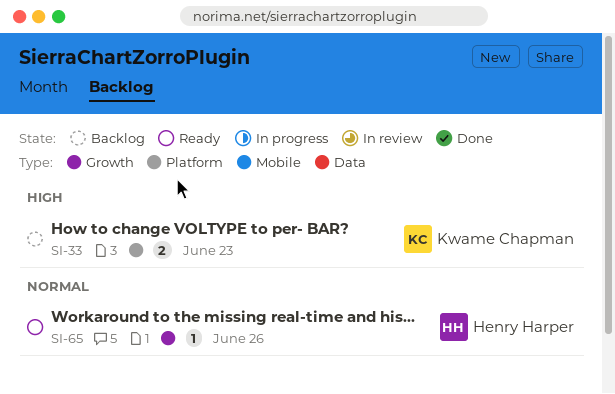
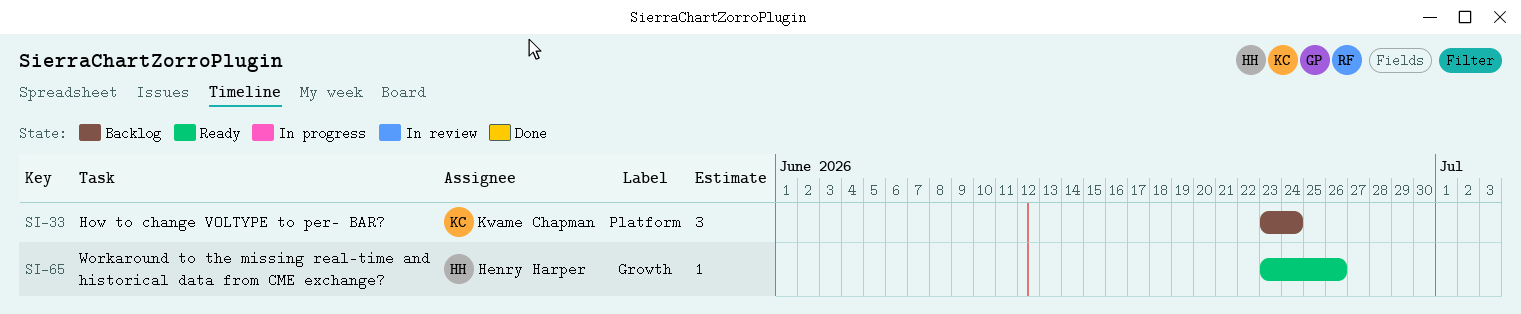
SI-33, estimate: 2 -> 3
SI-33, due: Jun 23 -> Jun 24

